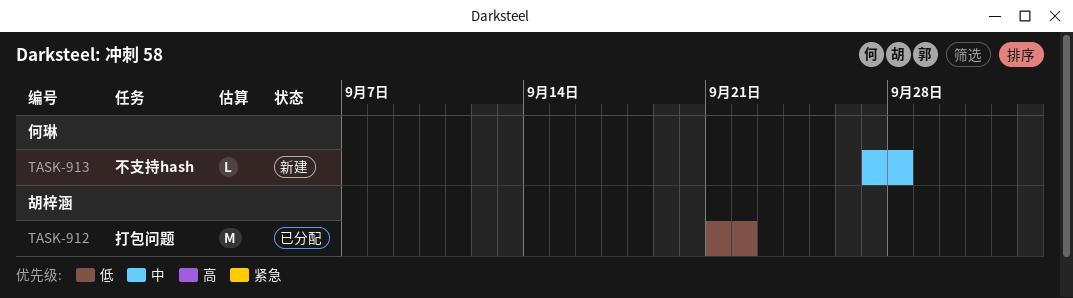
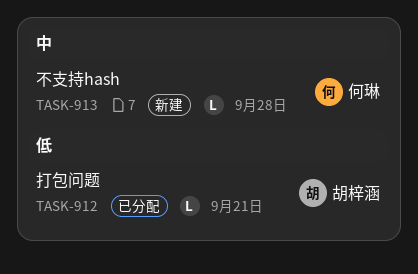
TASK-912, estimate: M -> L
TASK-912, due: Sep 22 -> Sep 21

